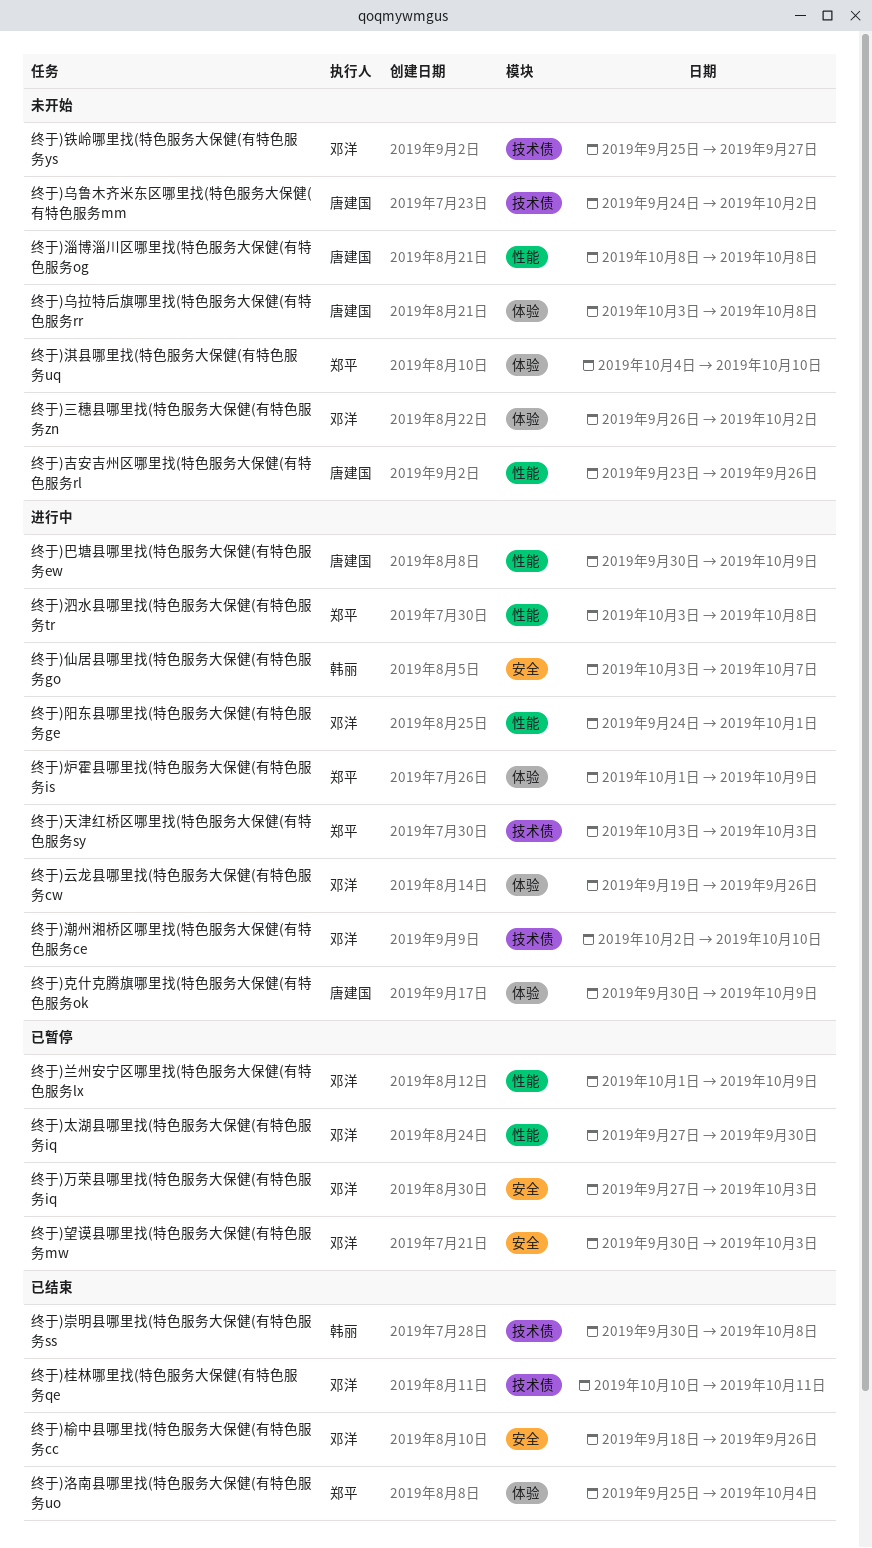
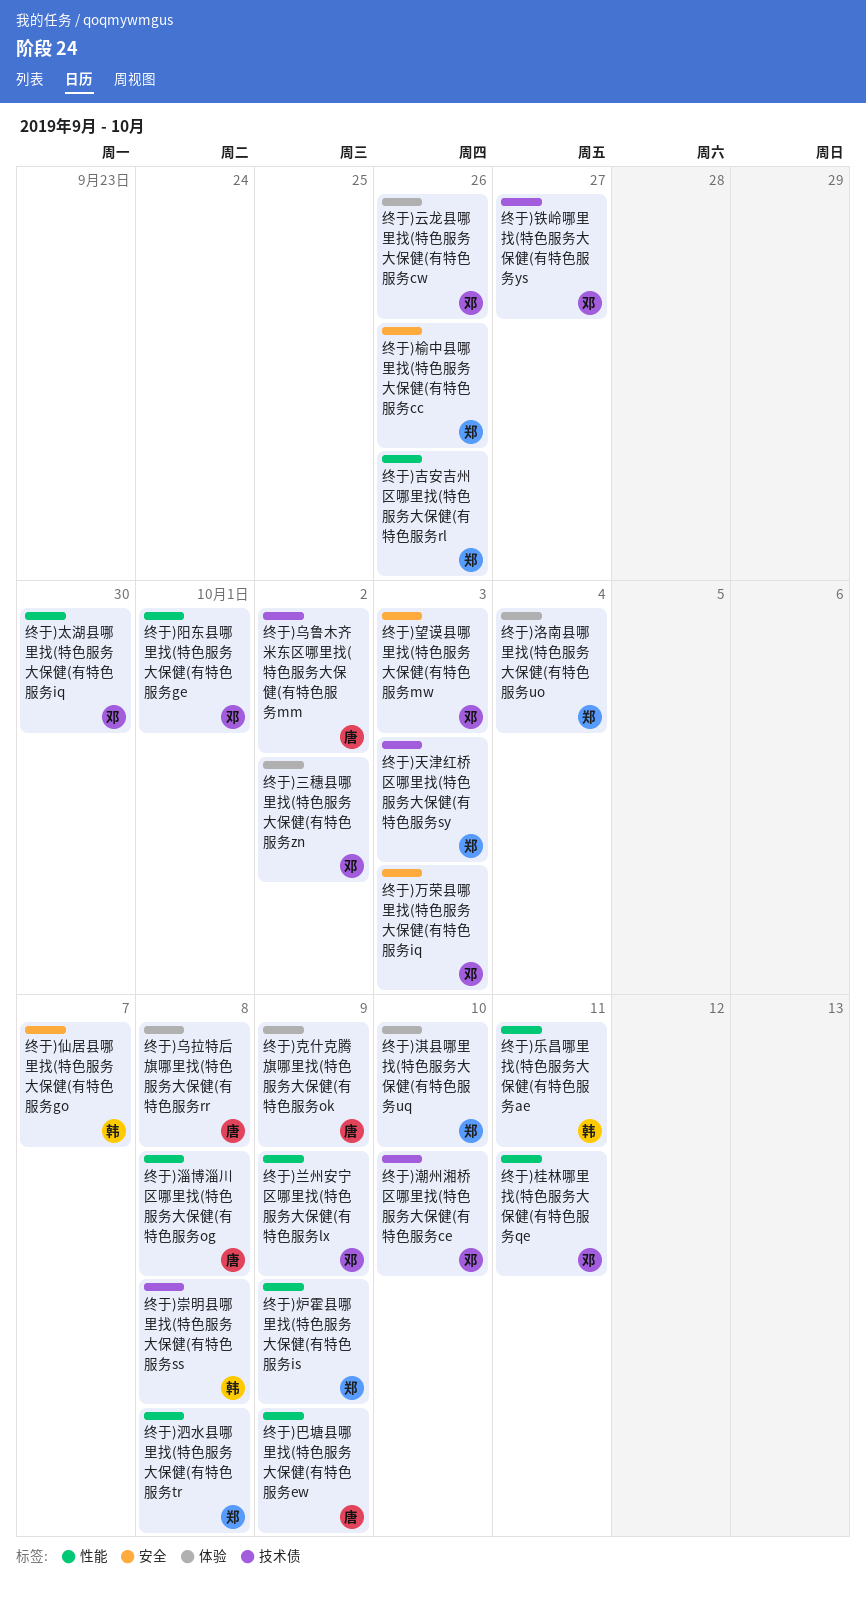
终于)乐昌哪里找(特色服务大保健(有特色服务ae: none -> present
终于)吉安吉州区哪里找(特色服务大保健(有特色服务rl, owner: 唐建国 -> 郑平
终于)桂林哪里找(特色服务大保健(有特色服务qe, label: 技术债 -> 性能
终于)榆中县哪里找(特色服务大保健(有特色服务cc, owner: 邓洋 -> 郑平
终于)炉霍县哪里找(特色服务大保健(有特色服务is, label: 体验 -> 性能

